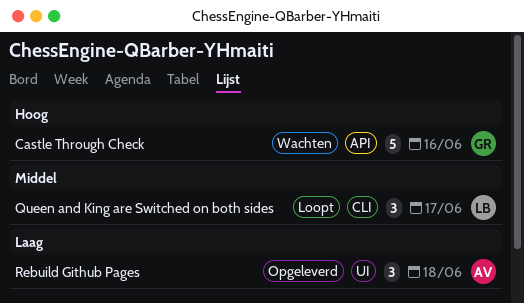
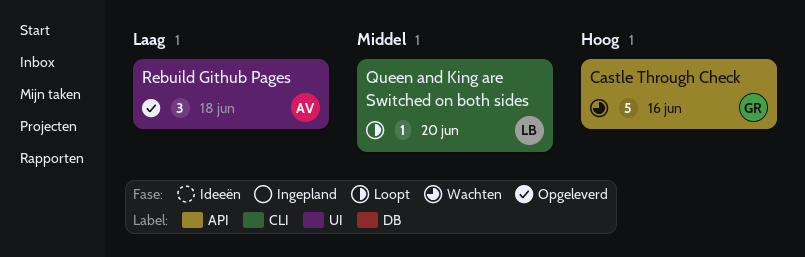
Queen and King are Switched on both sides, estimate: 3 -> 1
Queen and King are Switched on both sides, due: Jun 17 -> Jun 20

